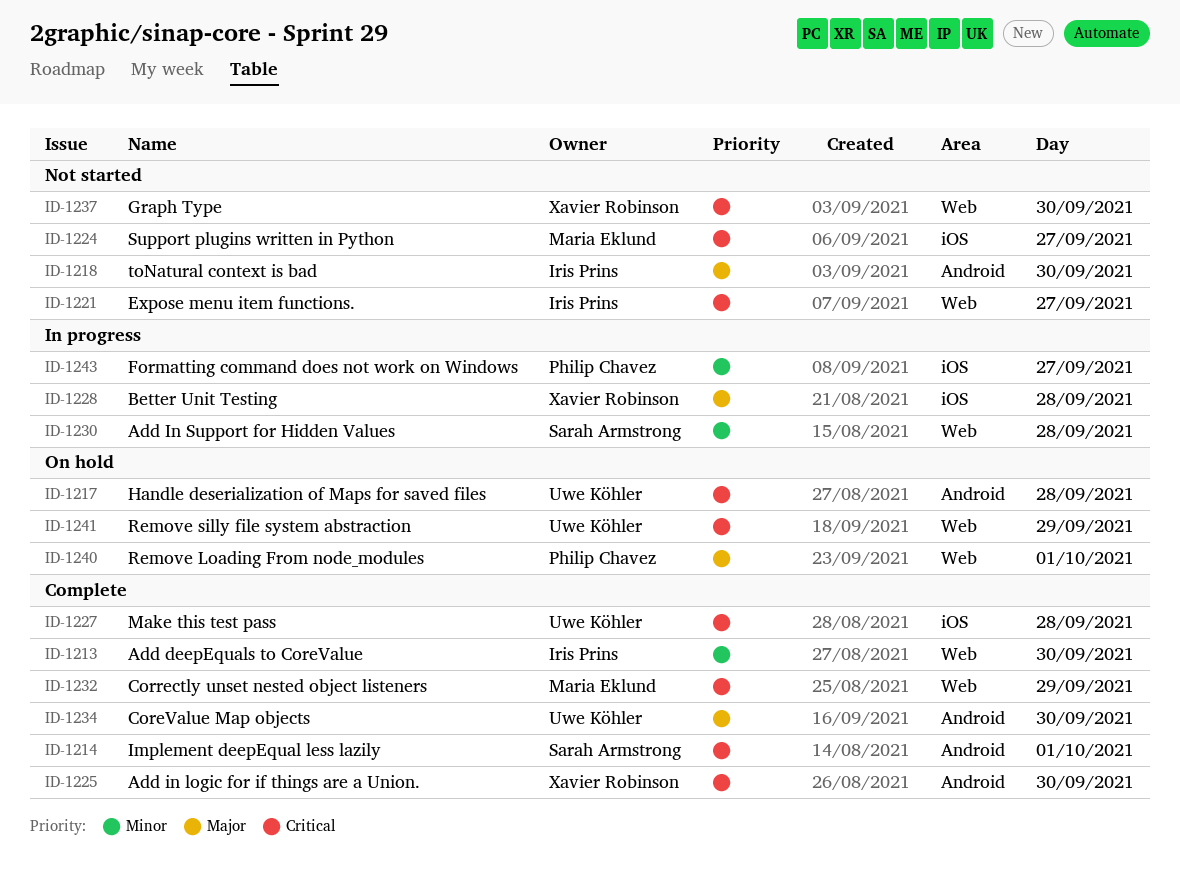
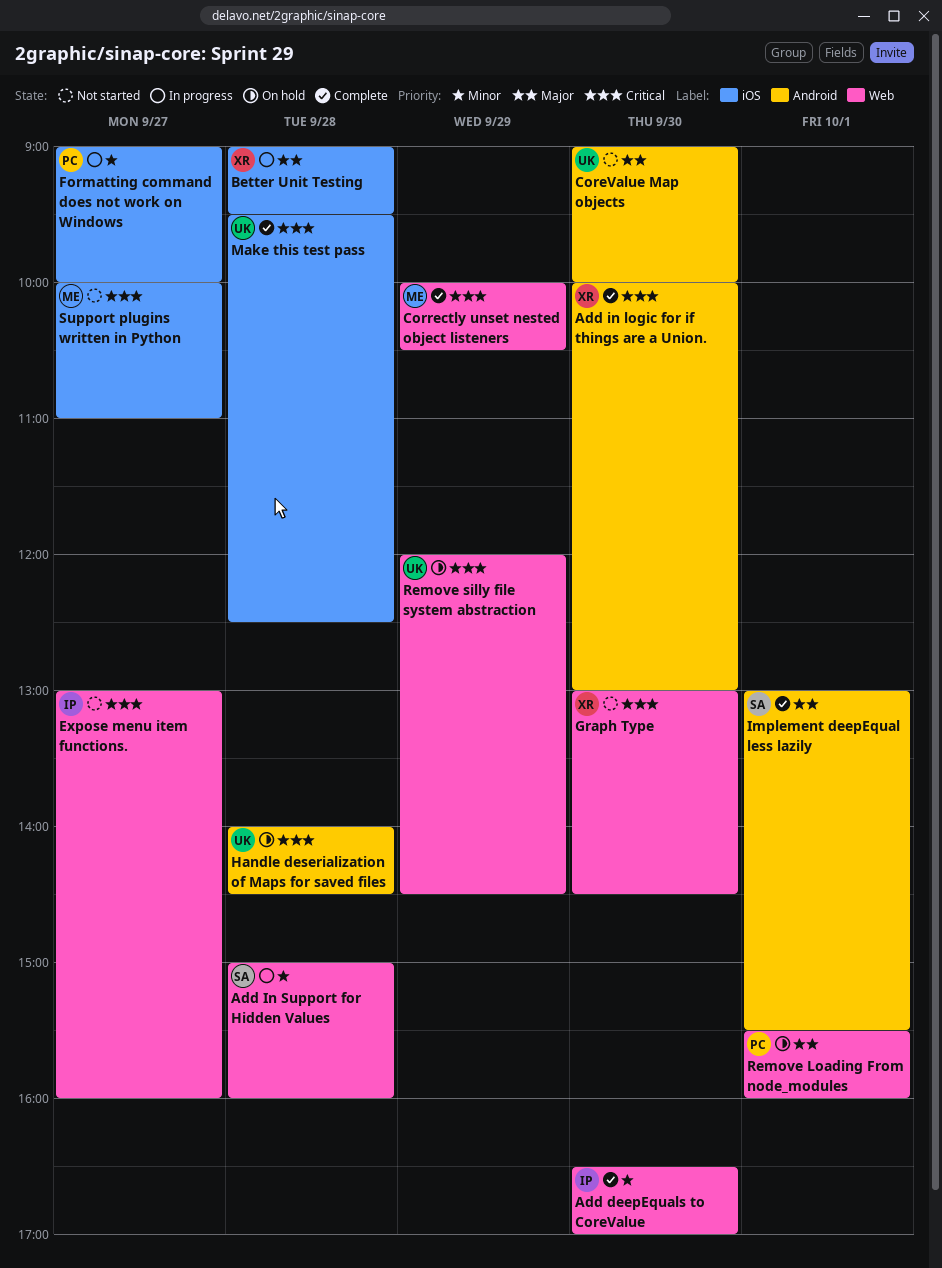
CoreValue Map objects, status: Complete -> Not started
Implement deepEqual less lazily, priority: Critical -> Major
toNatural context is bad: present -> none

